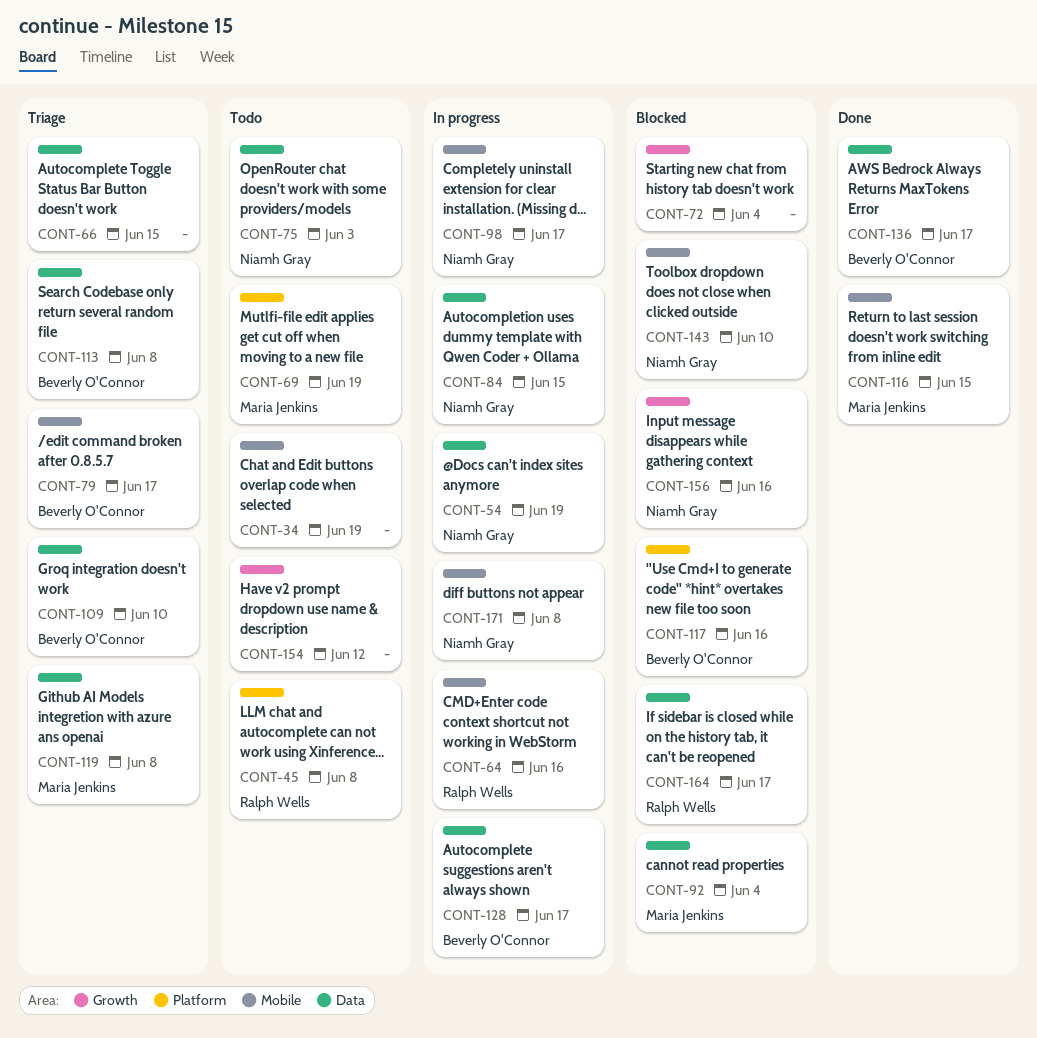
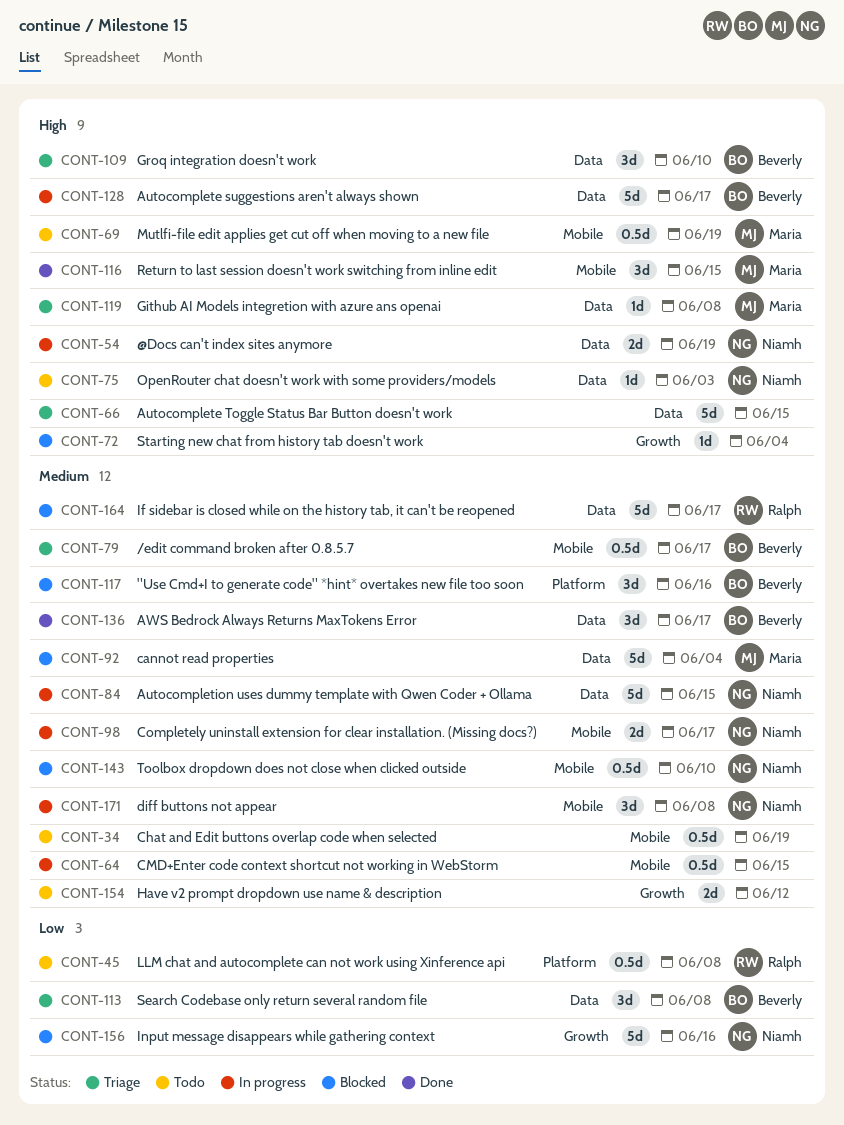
CONT-64, owner: Ralph Wells -> none
CONT-64, due: Jun 16 -> Jun 15
CONT-69, label: Platform -> Mobile

